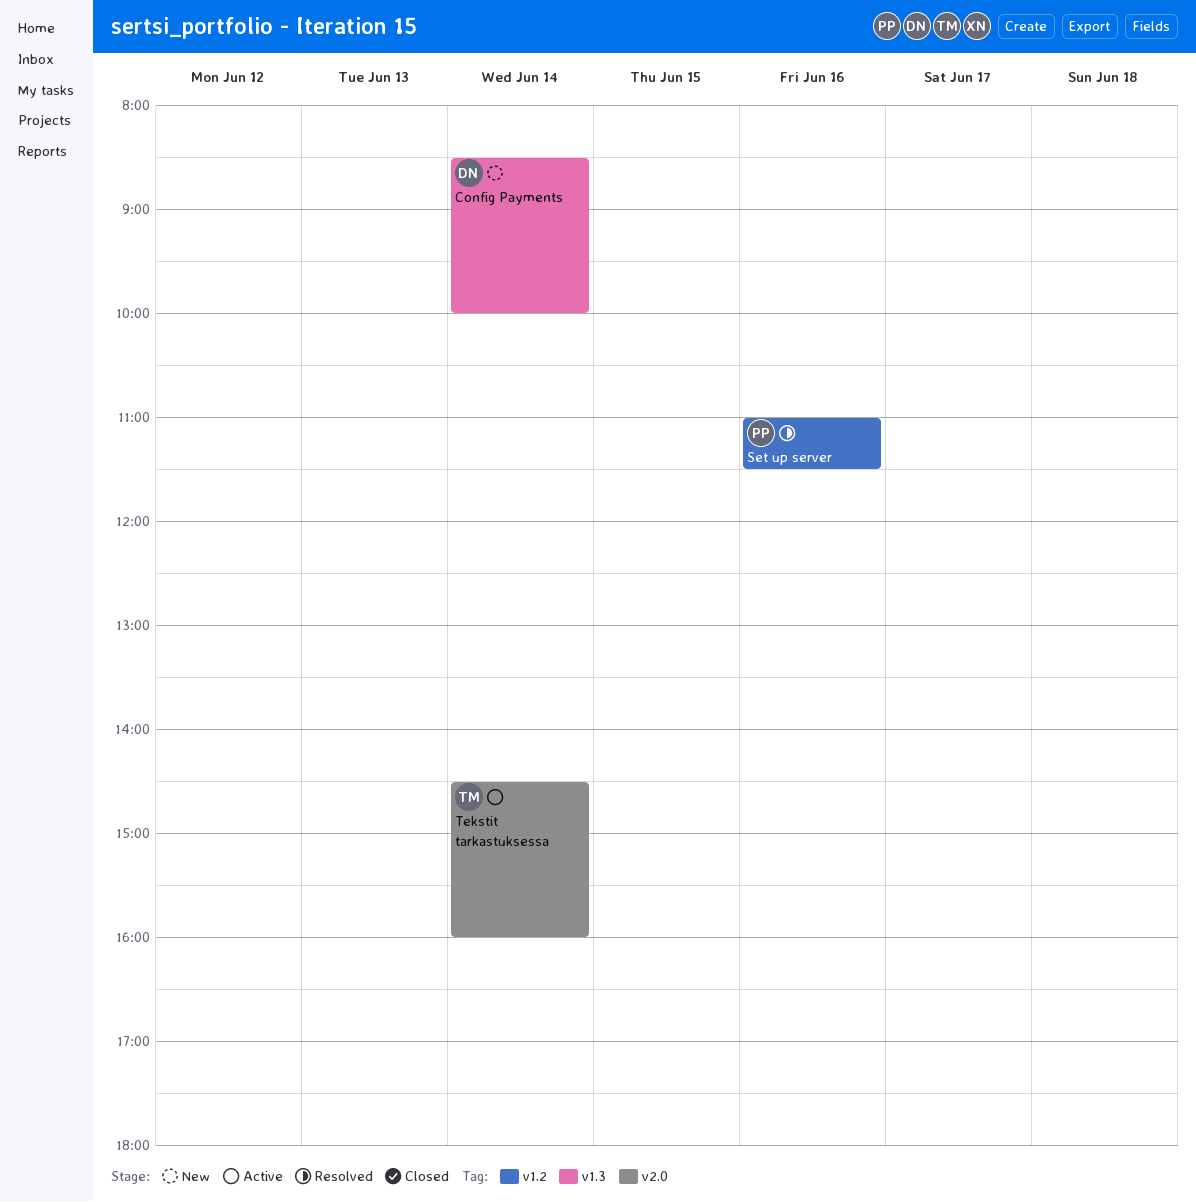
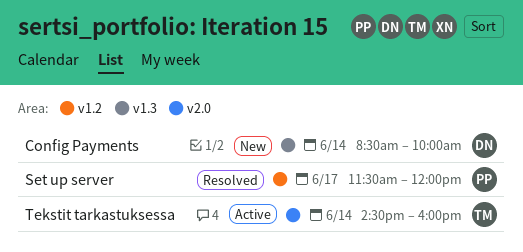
Set up server, day: Jun 16 -> Jun 17
Set up server, begins: 11:00 -> 11:30
Set up server, ends: 11:30 -> 12:00

